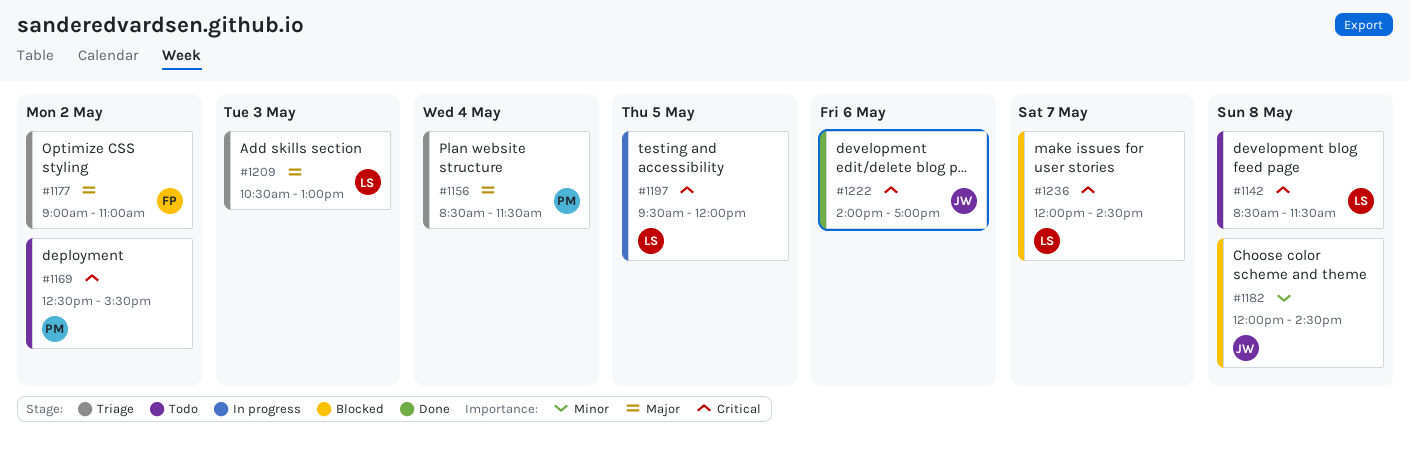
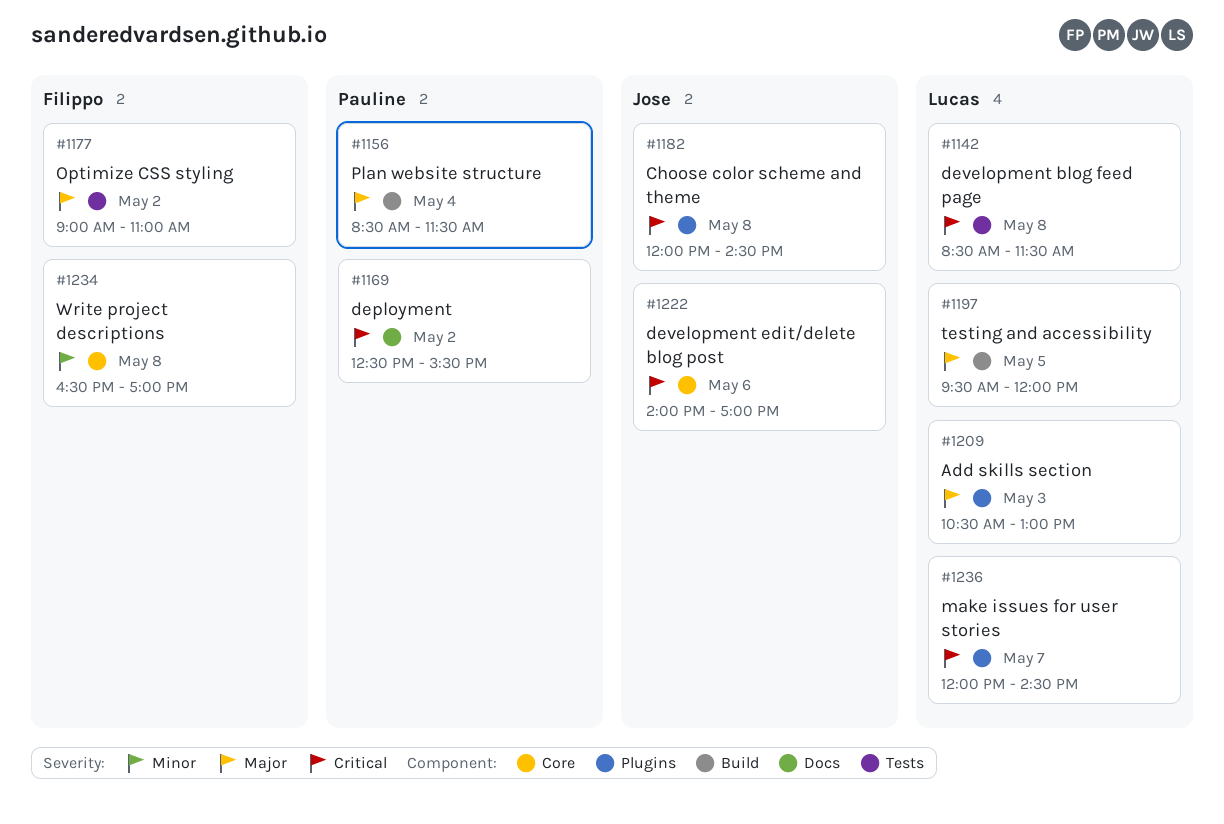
#1182, priority: Minor -> Critical
#1197, priority: Critical -> Major
#1234: none -> present

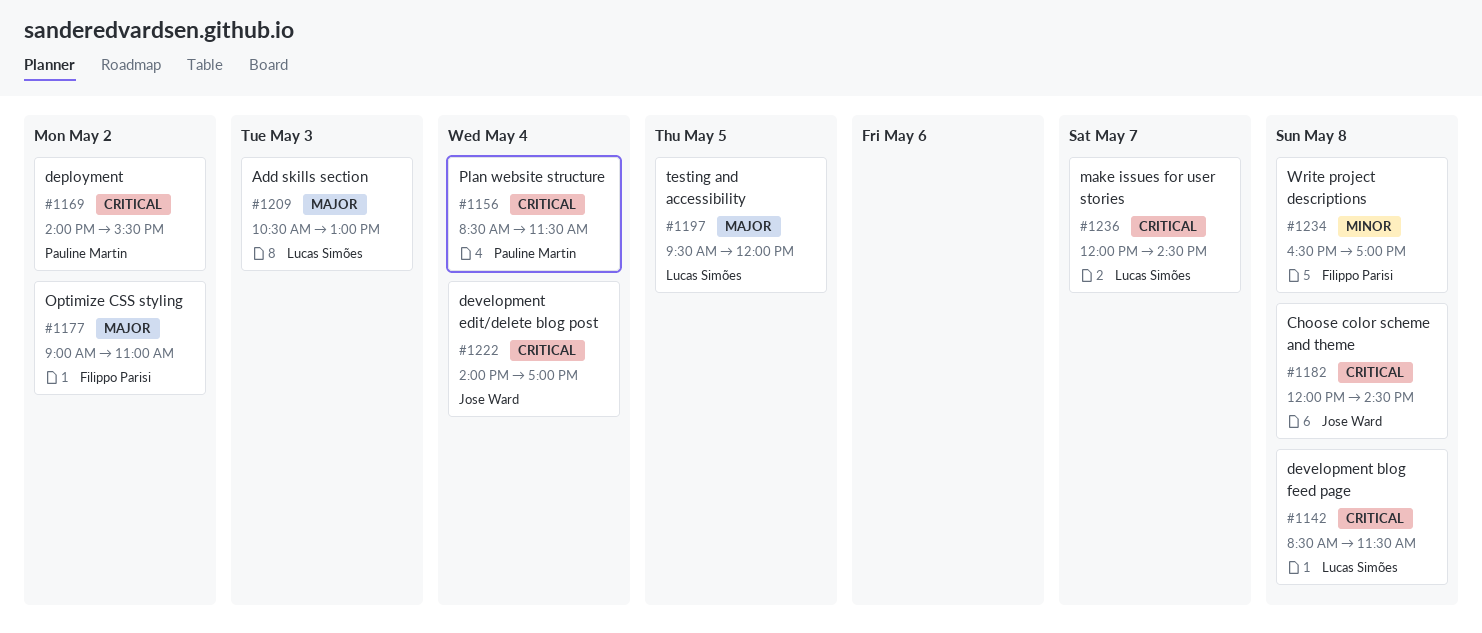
#1156, priority: Major -> Critical
#1169, begins: 12:30 -> 14:00
#1222, day: May 6 -> May 4

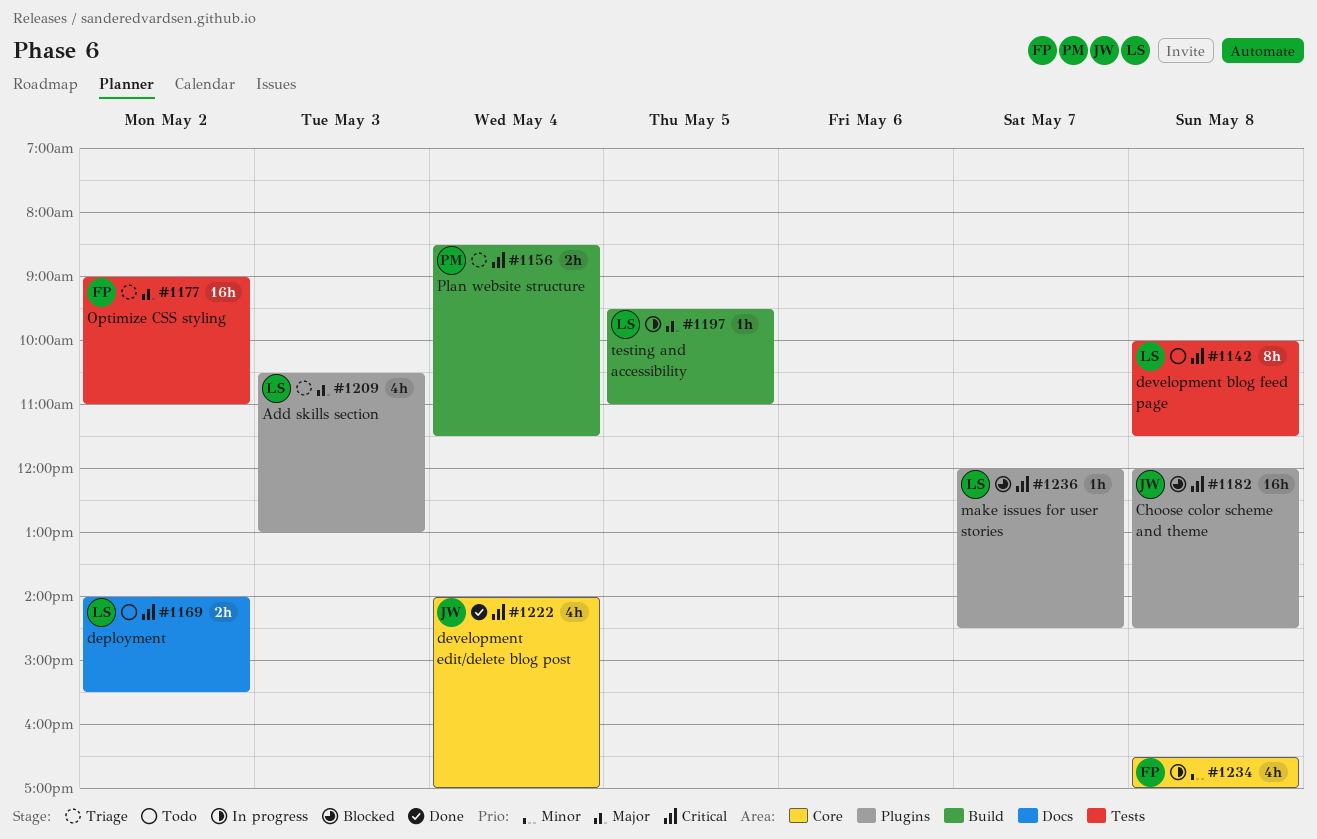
#1142, begins: 08:30 -> 10:00
#1169, owner: Pauline Martin -> Lucas Simões
#1197, ends: 12:00 -> 11:00

